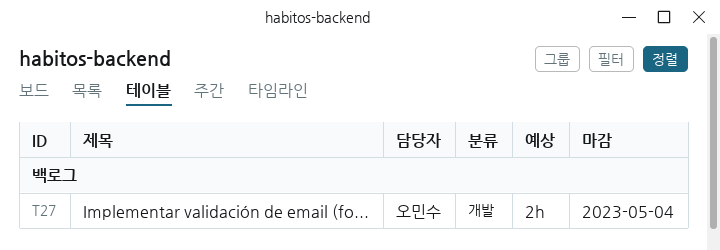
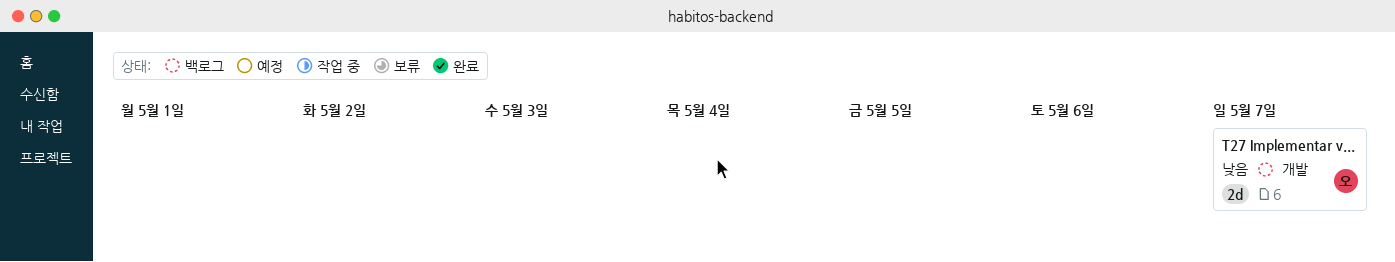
T27, estimate: 2h -> 2d
T27, due: May 4 -> May 7

